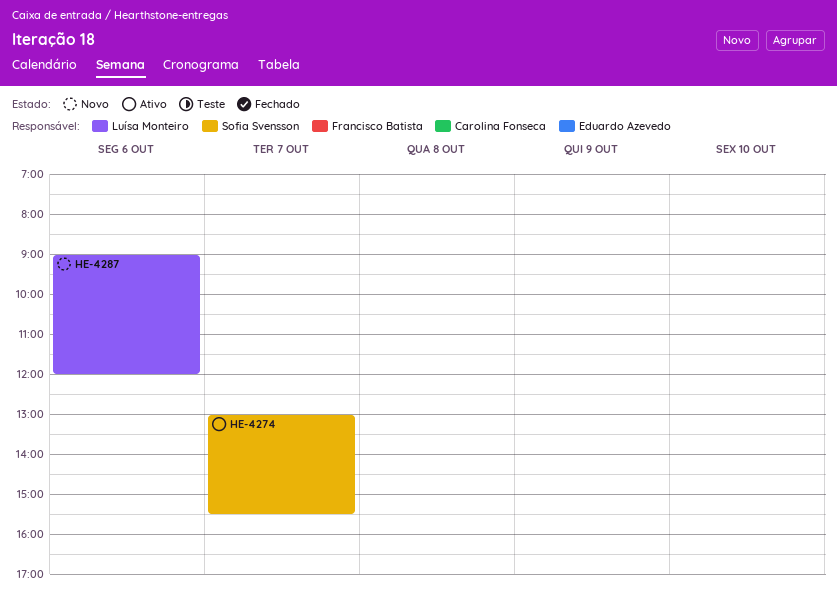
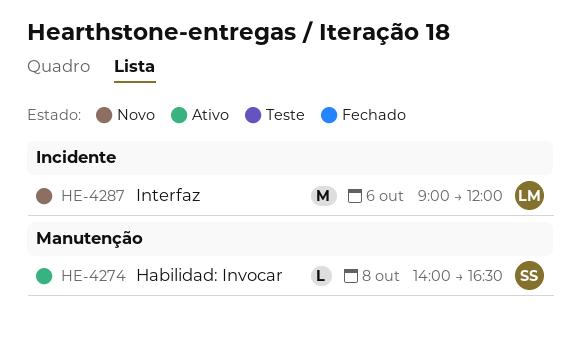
HE-4274, day: Oct 7 -> Oct 8
HE-4274, begins: 13:00 -> 14:00
HE-4274, ends: 15:30 -> 16:30

